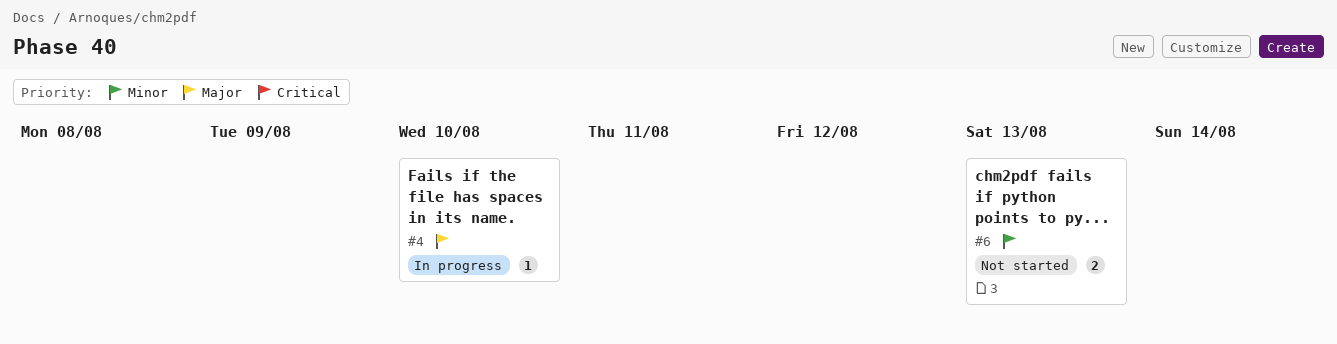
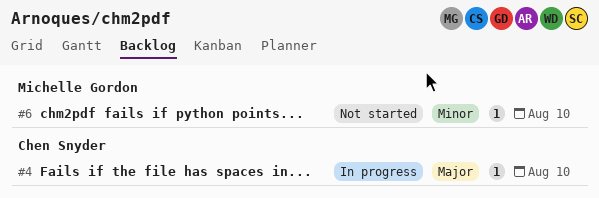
#6, estimate: 2 -> 1
#6, due: Aug 13 -> Aug 10

